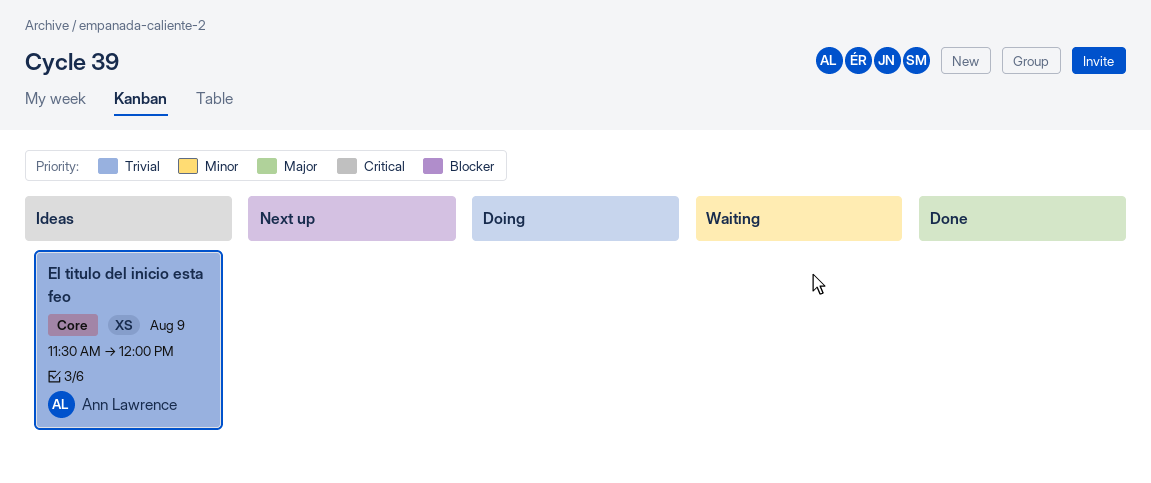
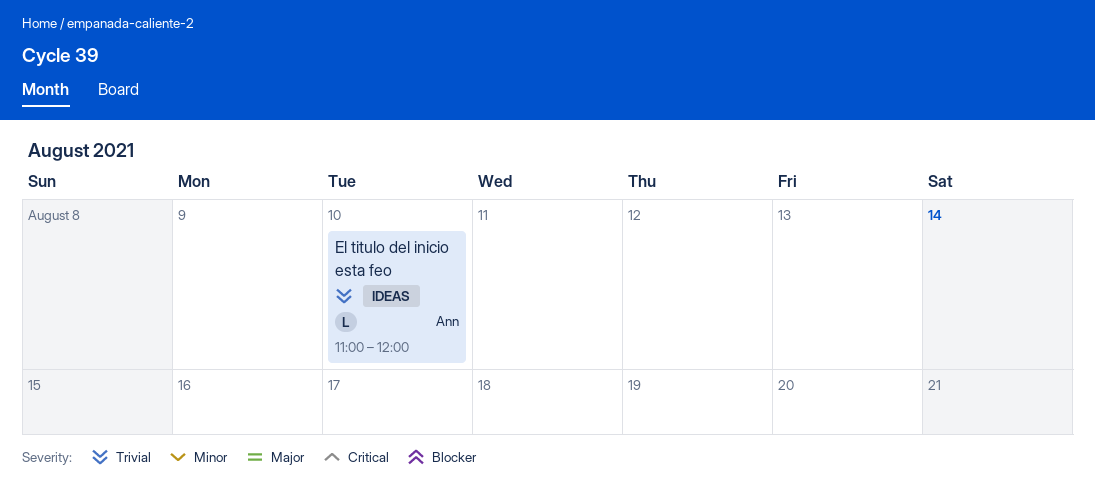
El titulo del inicio esta feo, estimate: XS -> L
El titulo del inicio esta feo, day: Aug 9 -> Aug 10
El titulo del inicio esta feo, begins: 11:30 -> 11:00

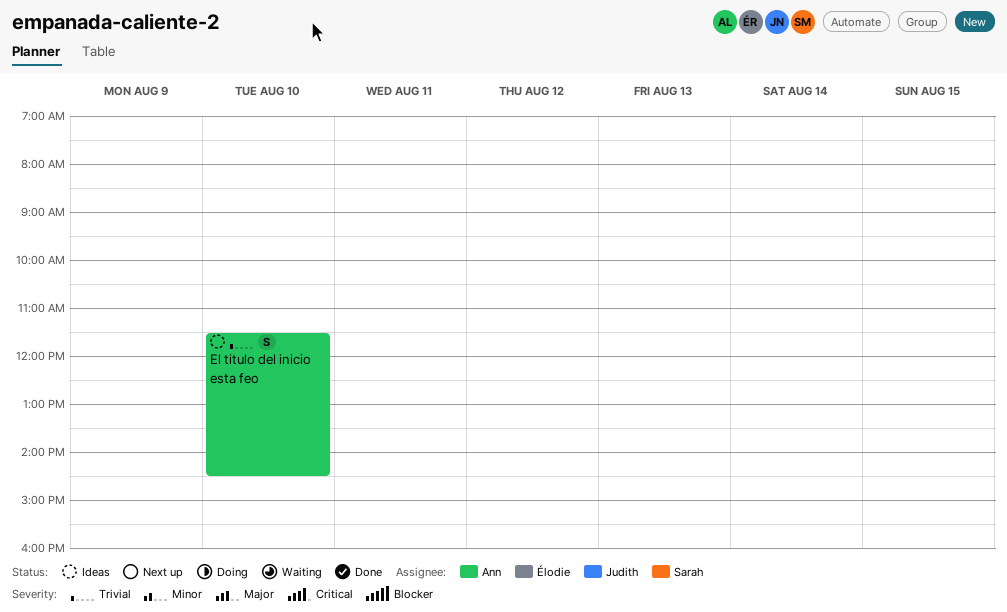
El titulo del inicio esta feo, estimate: L -> S
El titulo del inicio esta feo, begins: 11:00 -> 11:30
El titulo del inicio esta feo, ends: 12:00 -> 14:30

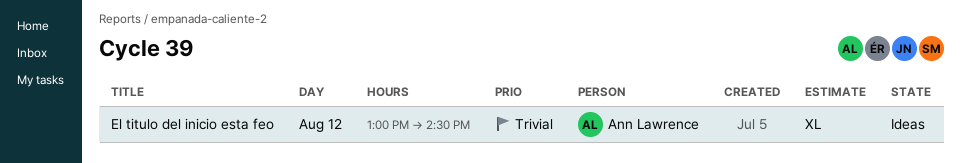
El titulo del inicio esta feo, estimate: S -> XL
El titulo del inicio esta feo, day: Aug 10 -> Aug 12
El titulo del inicio esta feo, begins: 11:30 -> 13:00

